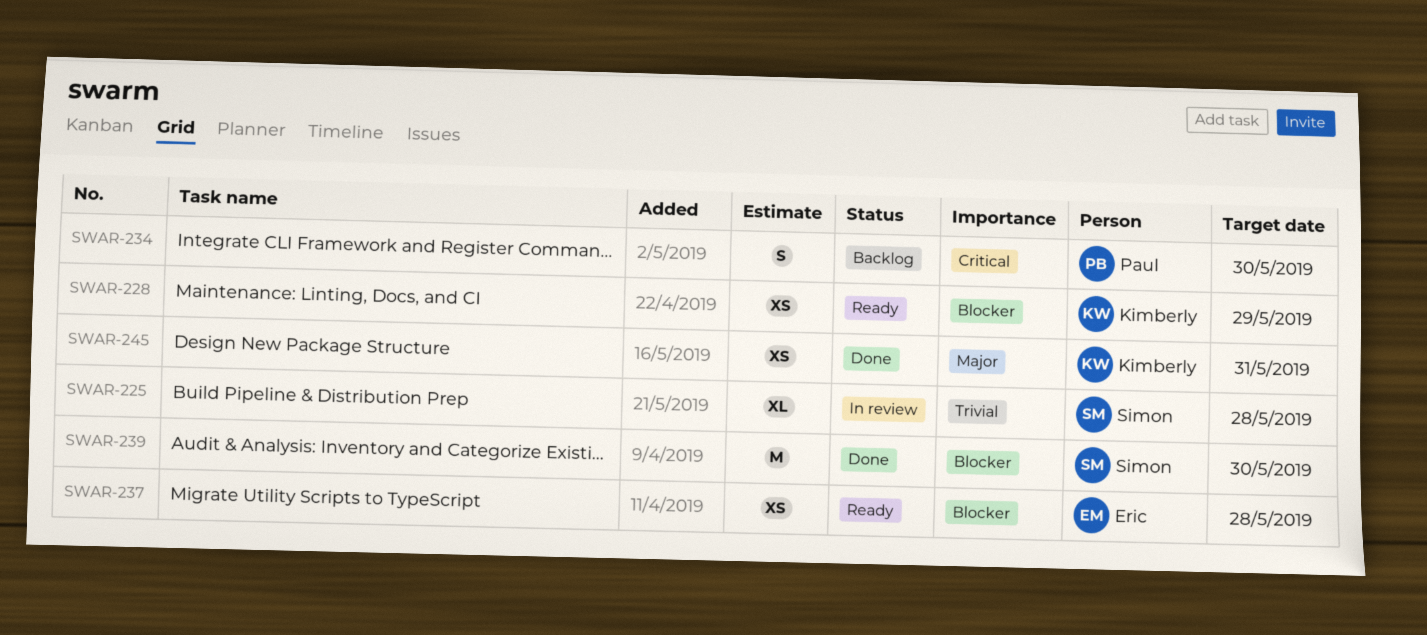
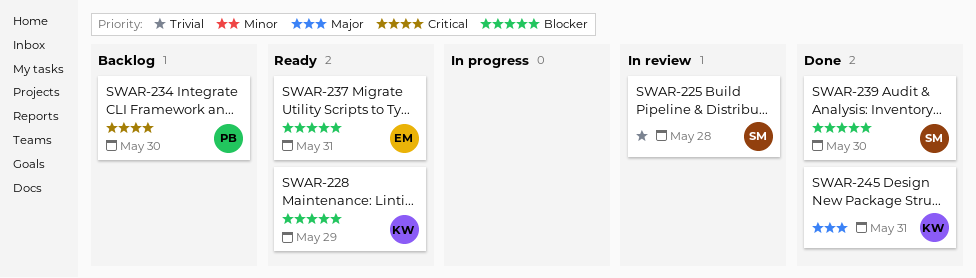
SWAR-237, due: May 28 -> May 31

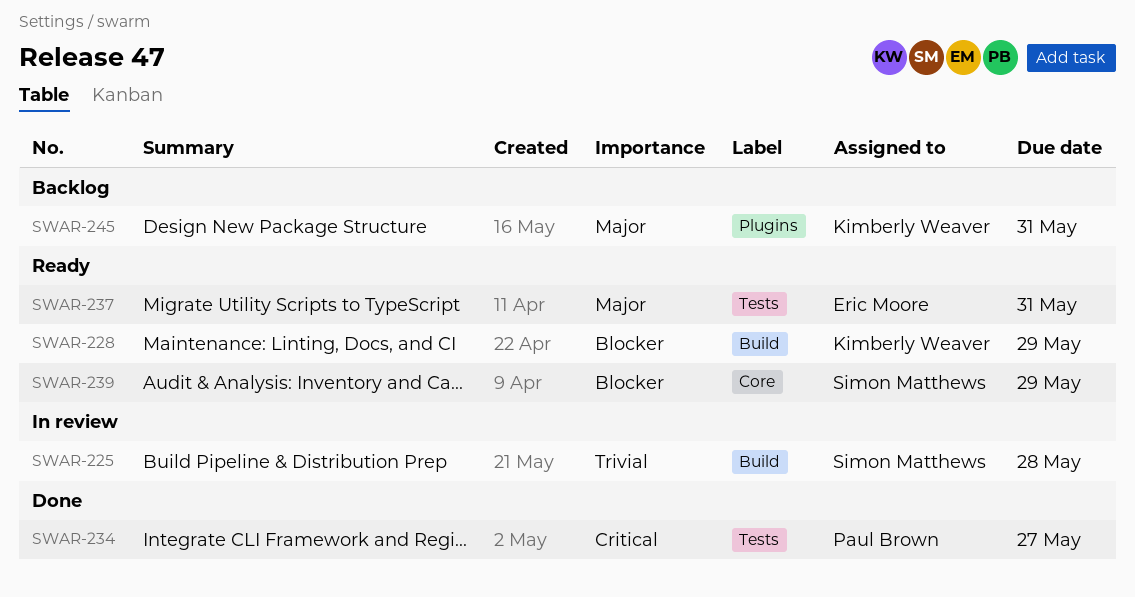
SWAR-234, status: Backlog -> Done
SWAR-234, due: May 30 -> May 27
SWAR-237, priority: Blocker -> Major
SWAR-239, status: Done -> Ready
SWAR-239, due: May 30 -> May 29
SWAR-245, status: Done -> Backlog

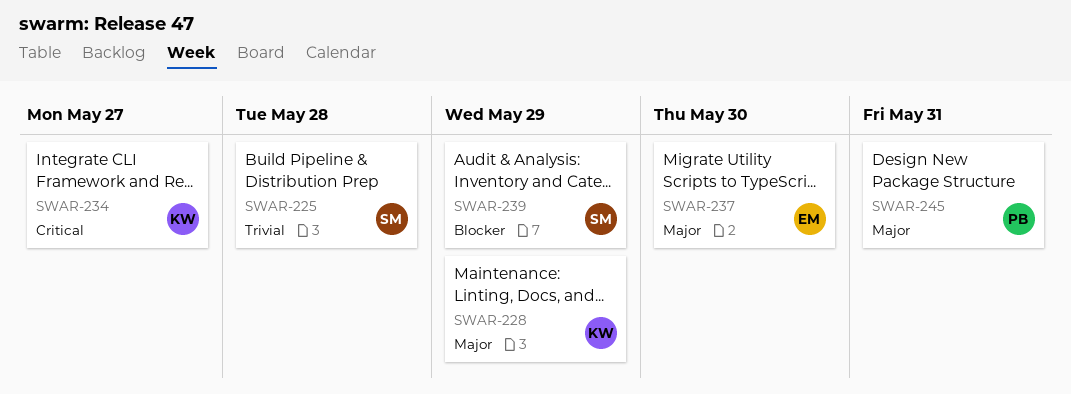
SWAR-228, priority: Blocker -> Major
SWAR-234, owner: Paul Brown -> Kimberly Weaver
SWAR-237, due: May 31 -> May 30
SWAR-245, owner: Kimberly Weaver -> Paul Brown

